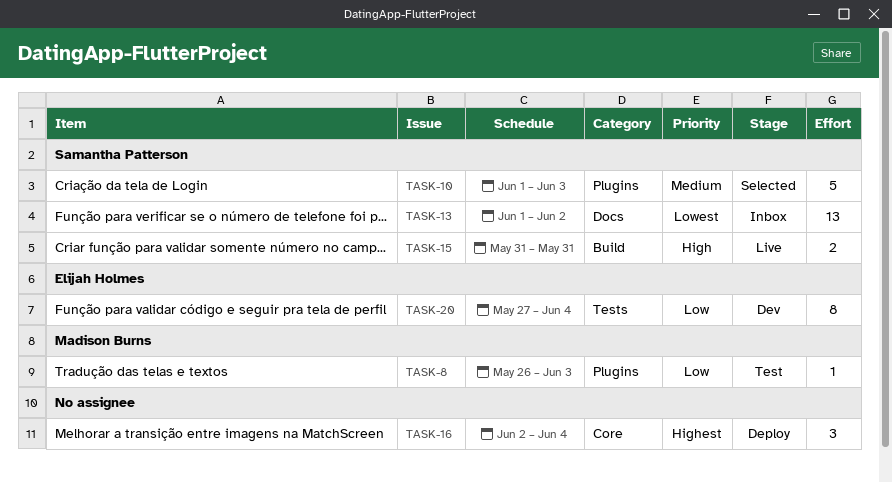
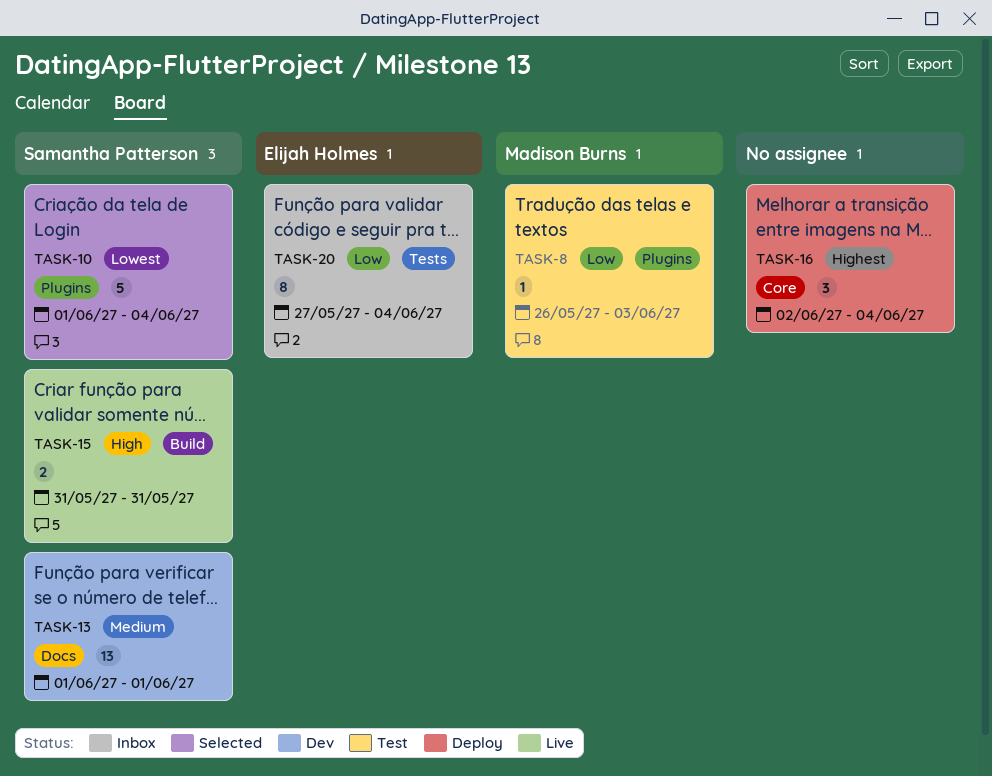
TASK-10, priority: Medium -> Lowest
TASK-10, due: Jun 3 -> Jun 4
TASK-13, status: Inbox -> Dev
TASK-13, priority: Lowest -> Medium
TASK-13, due: Jun 2 -> Jun 1
TASK-20, status: Dev -> Inbox

